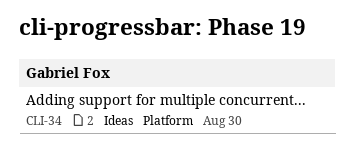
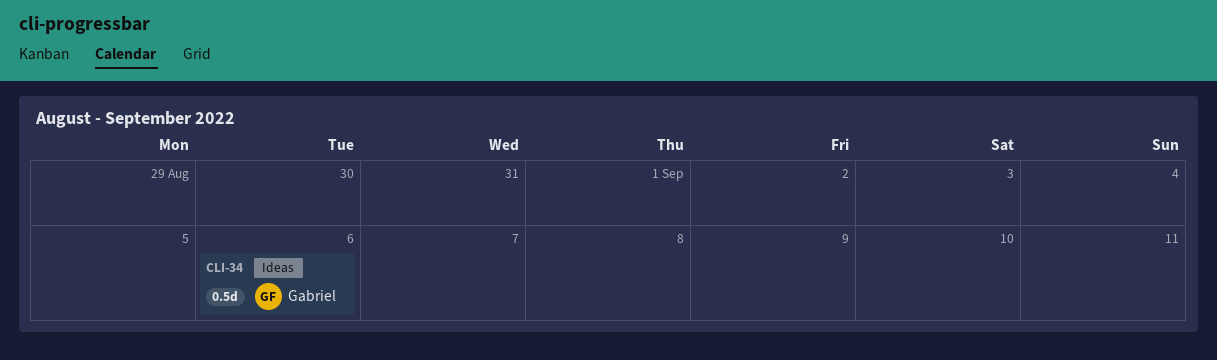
CLI-34, due: Aug 30 -> Sep 6

